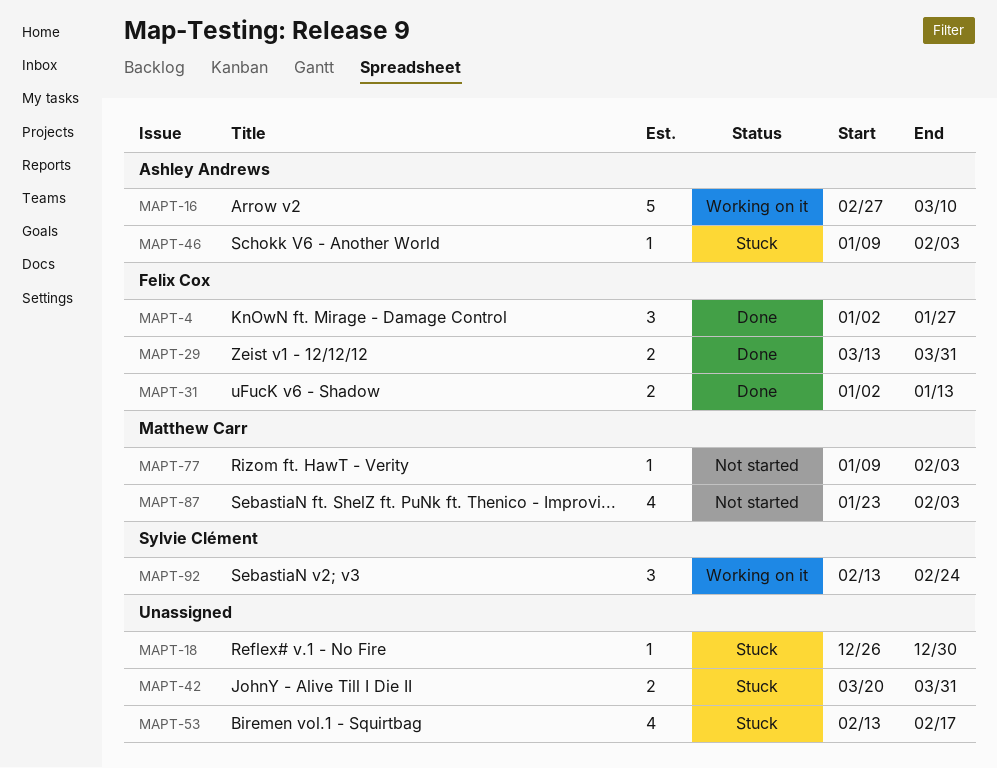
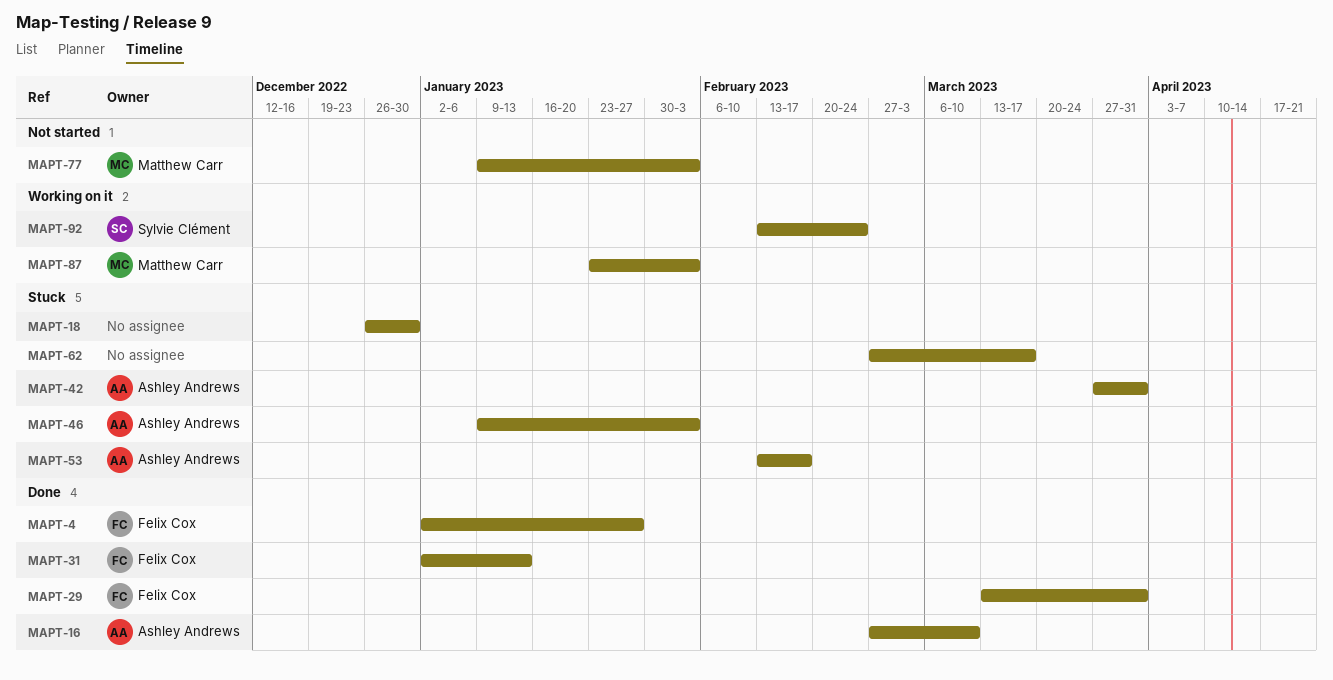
MAPT-16, status: Working on it -> Done
MAPT-42, owner: none -> Ashley Andrews
MAPT-42, start: Mar 20 -> Mar 27
MAPT-53, owner: none -> Ashley Andrews
MAPT-62: none -> present
MAPT-87, status: Not started -> Working on it

